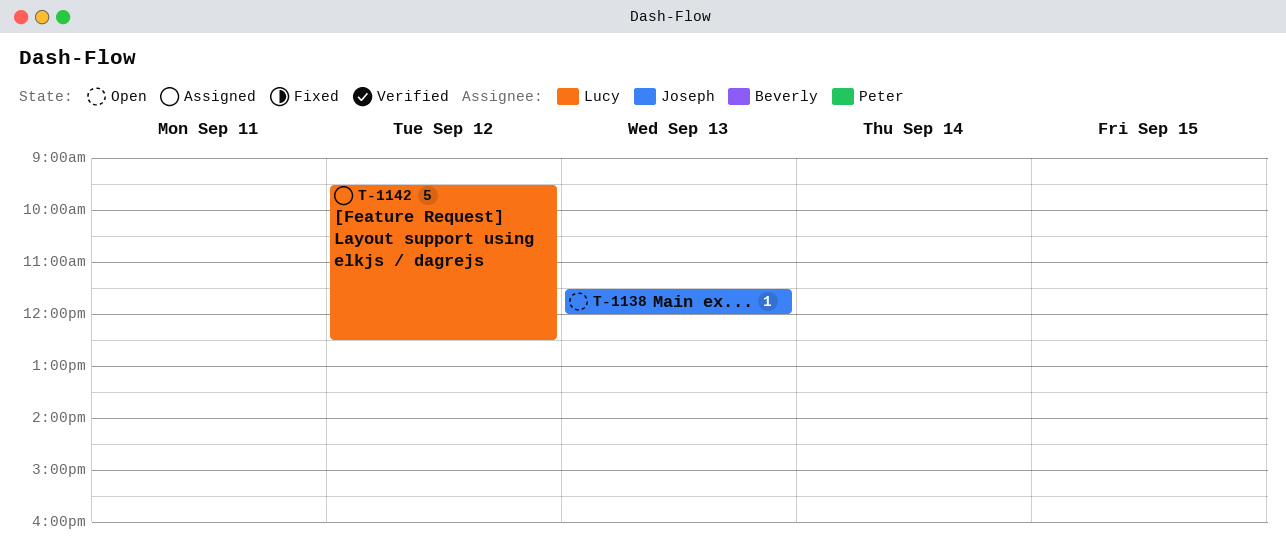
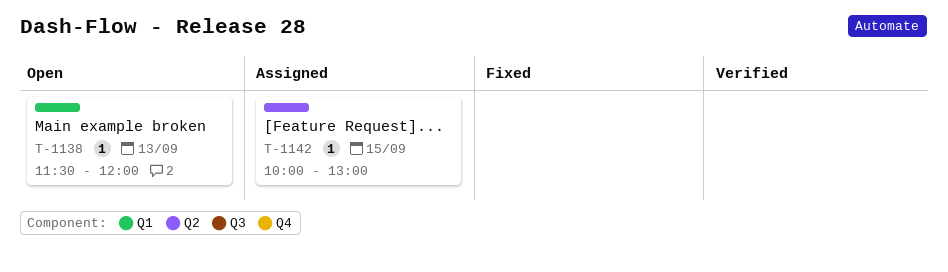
T-1142, estimate: 5 -> 1
T-1142, day: Sep 12 -> Sep 15
T-1142, begins: 09:30 -> 10:00
T-1142, ends: 12:30 -> 13:00

